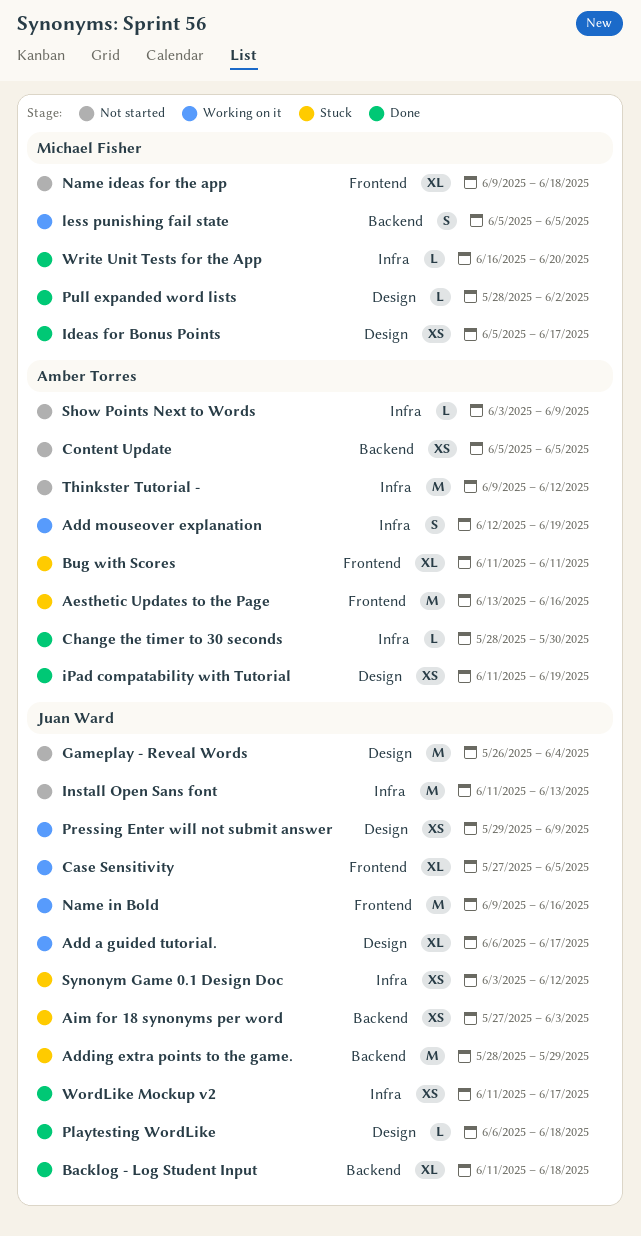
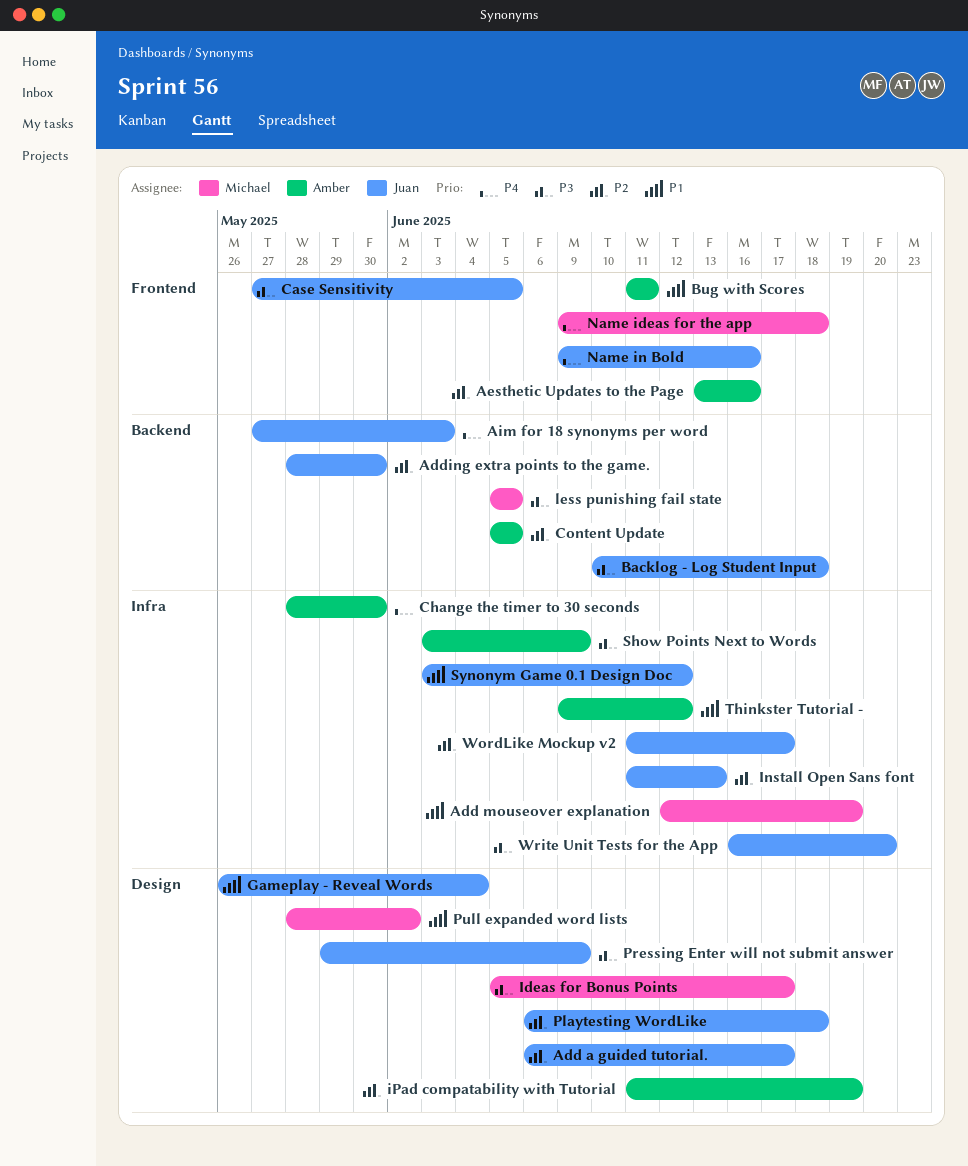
Add mouseover explanation, owner: Amber Torres -> Michael Fisher
Adding extra points to the game., due: May 29 -> May 30
Backlog - Log Student Input, start: Jun 11 -> Jun 10
Write Unit Tests for the App, owner: Michael Fisher -> Juan Ward

